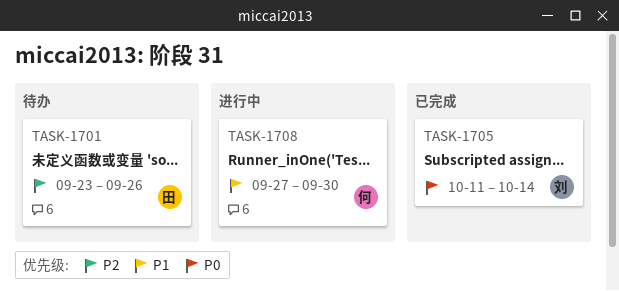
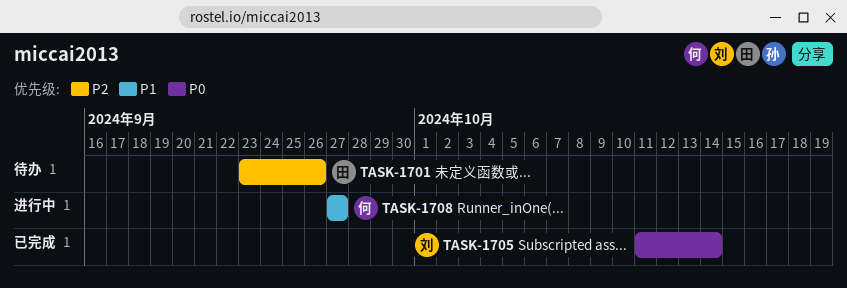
TASK-1708, due: Sep 30 -> Sep 27

